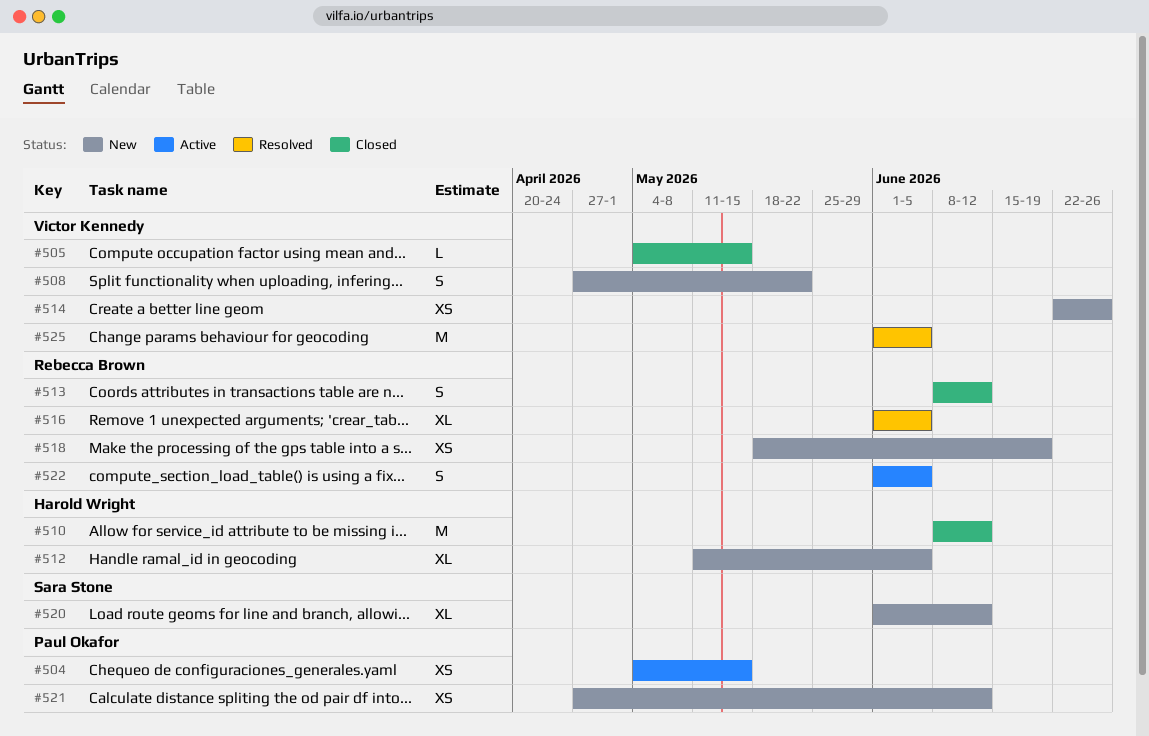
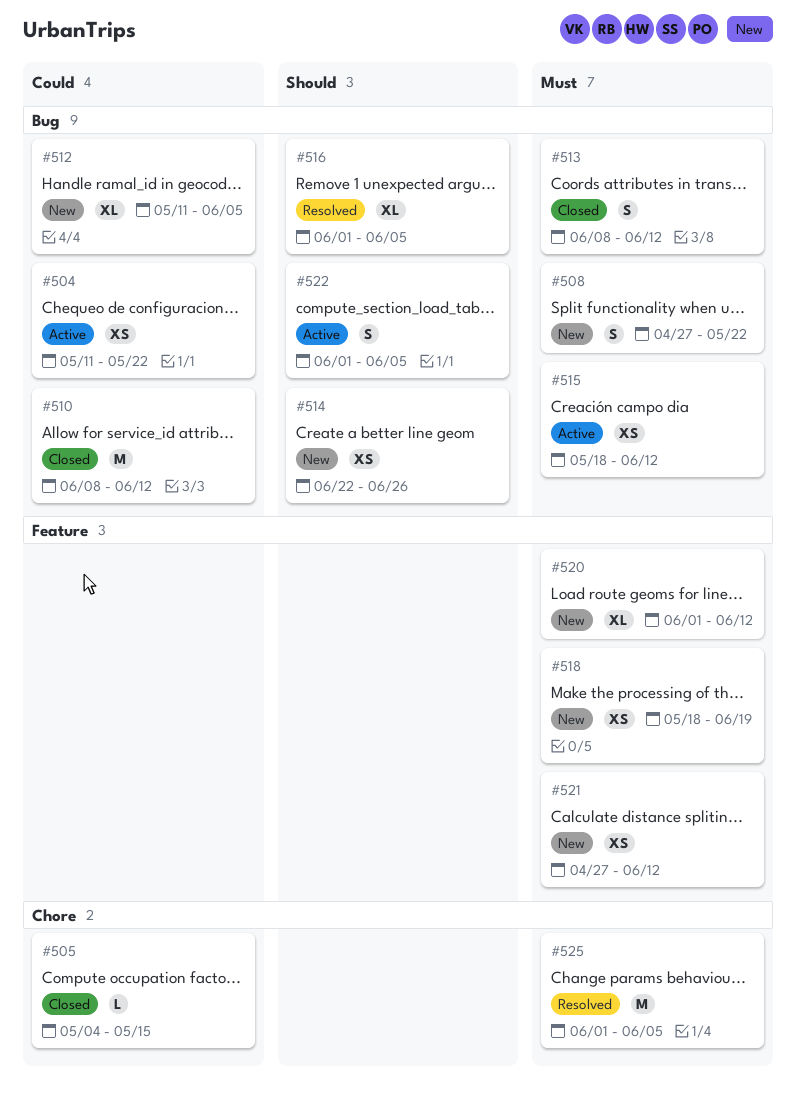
#504, start: May 4 -> May 11
#504, due: May 15 -> May 22
#515: none -> present

